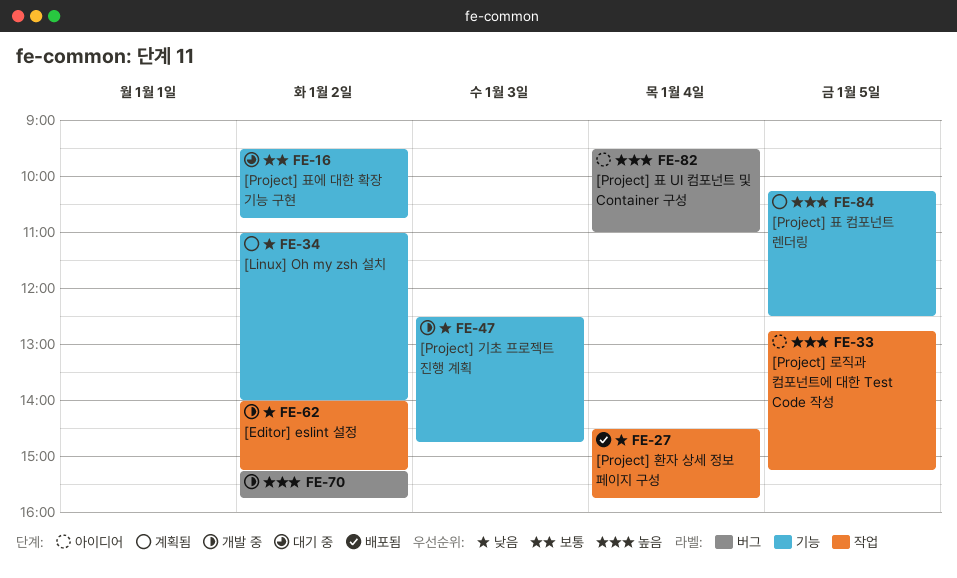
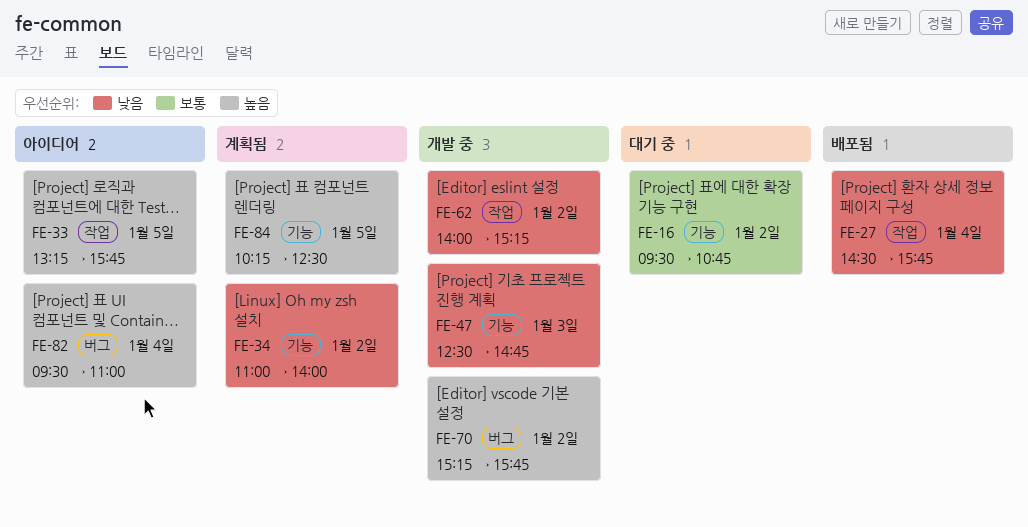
FE-33, begins: 12:45 -> 13:15
FE-33, ends: 15:15 -> 15:45

